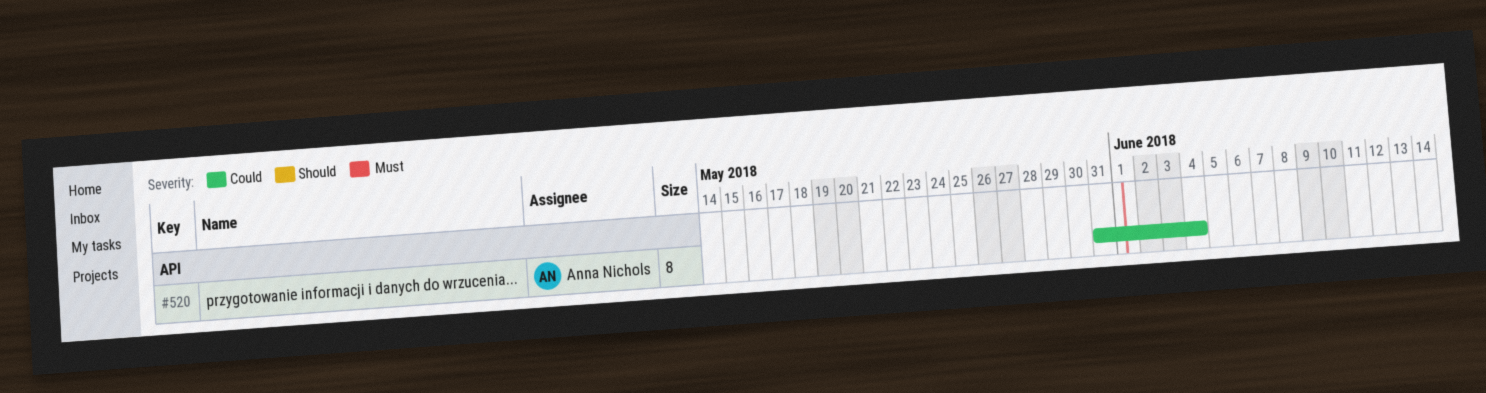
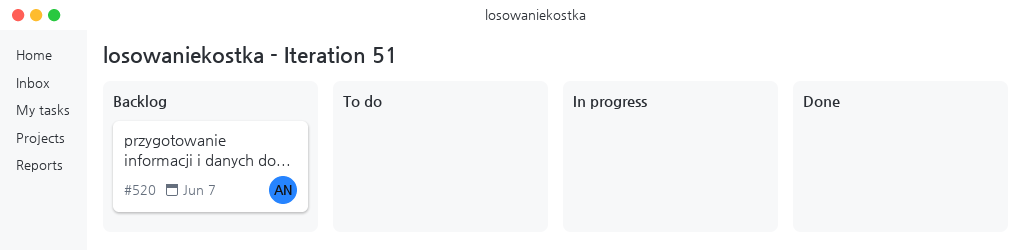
#520, due: Jun 4 -> Jun 7

